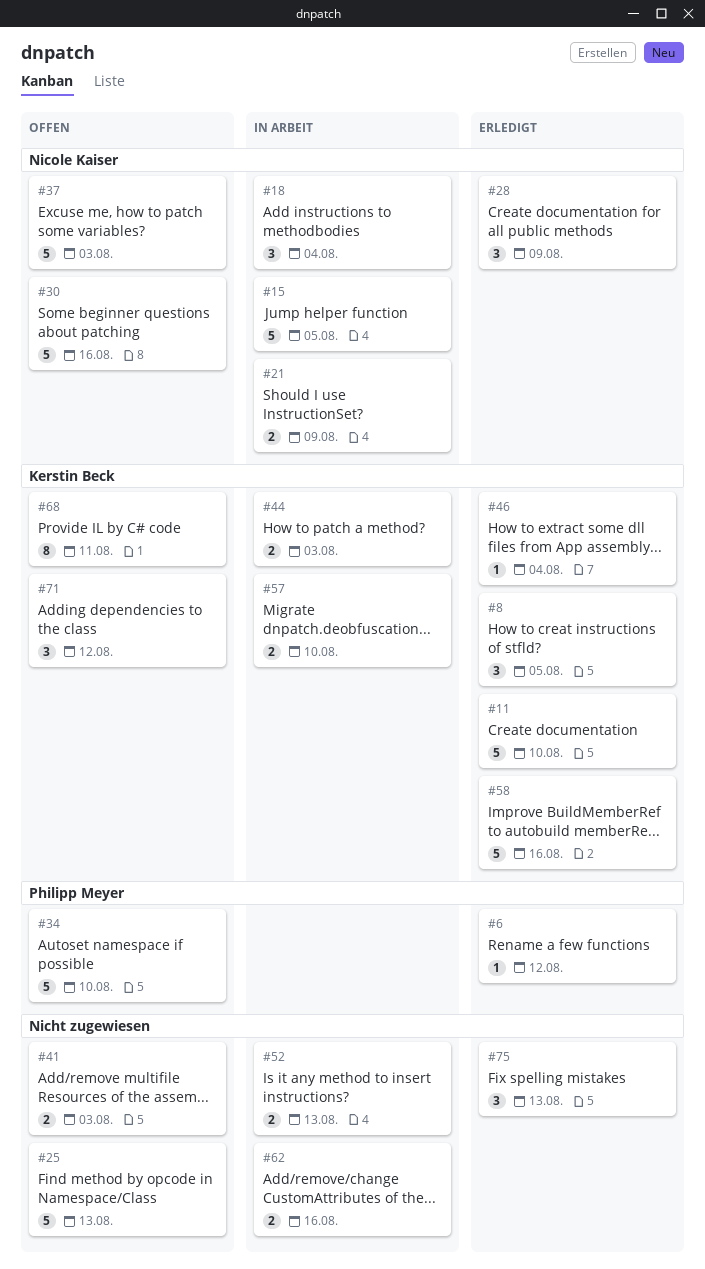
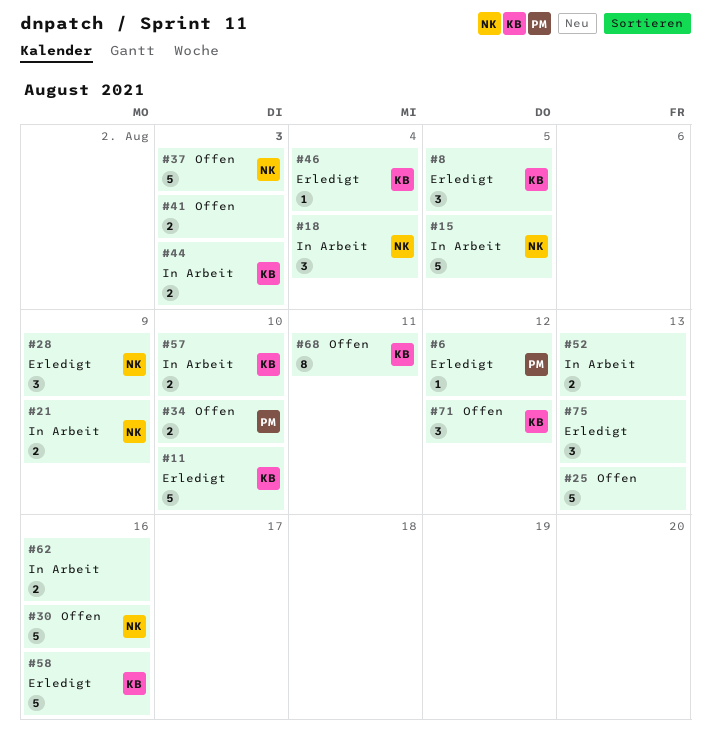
#34, estimate: 5 -> 2

